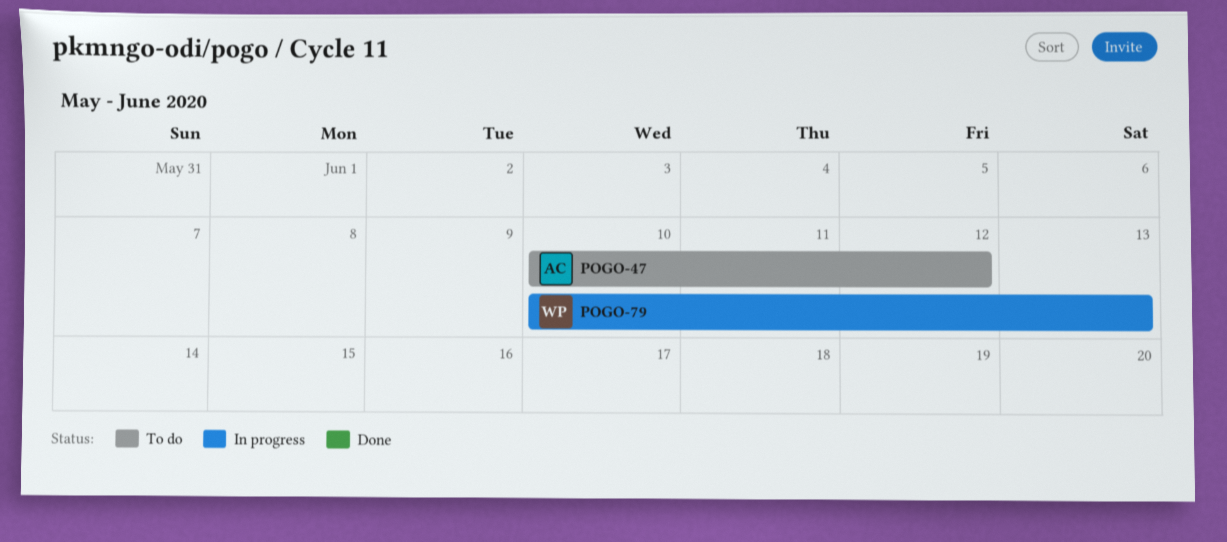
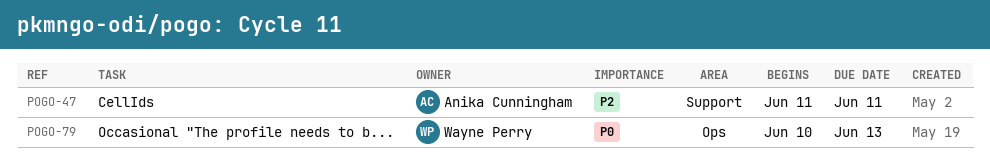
POGO-47, start: Jun 10 -> Jun 11
POGO-47, due: Jun 12 -> Jun 11

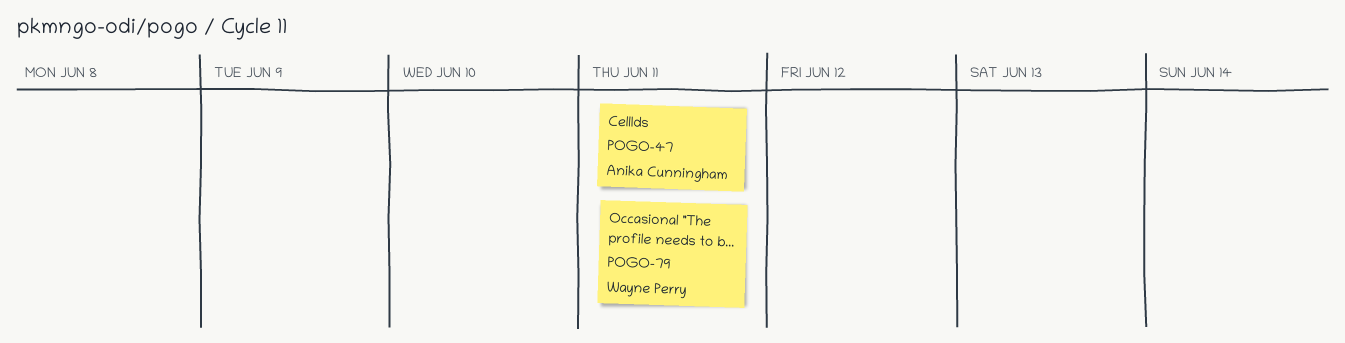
POGO-79, due: Jun 13 -> Jun 11

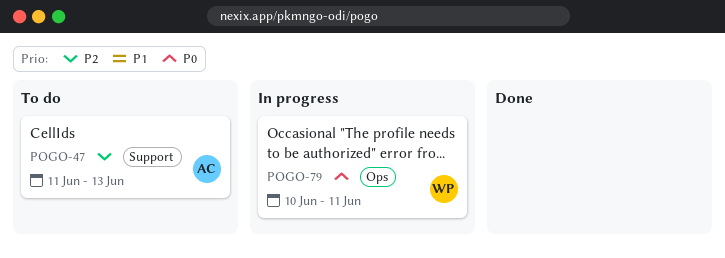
POGO-47, due: Jun 11 -> Jun 13

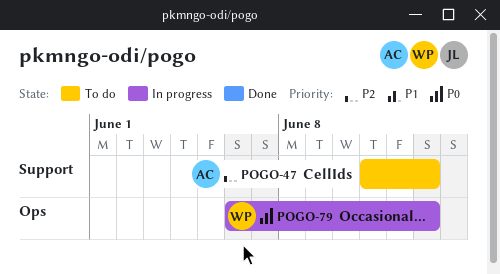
POGO-79, start: Jun 10 -> Jun 6
POGO-79, due: Jun 11 -> Jun 13

